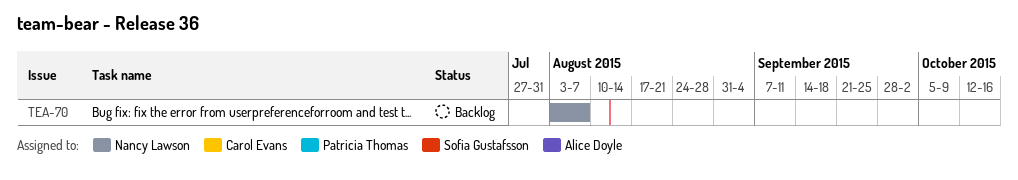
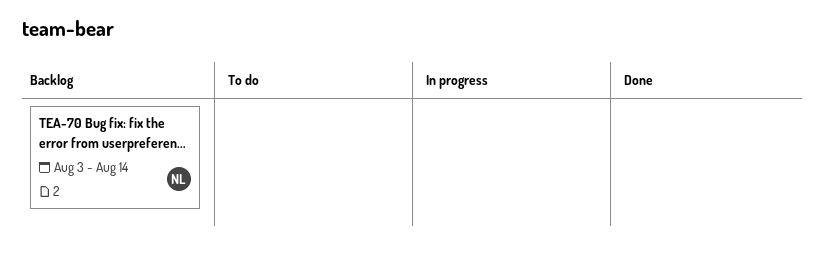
TEA-70, due: Aug 7 -> Aug 14

